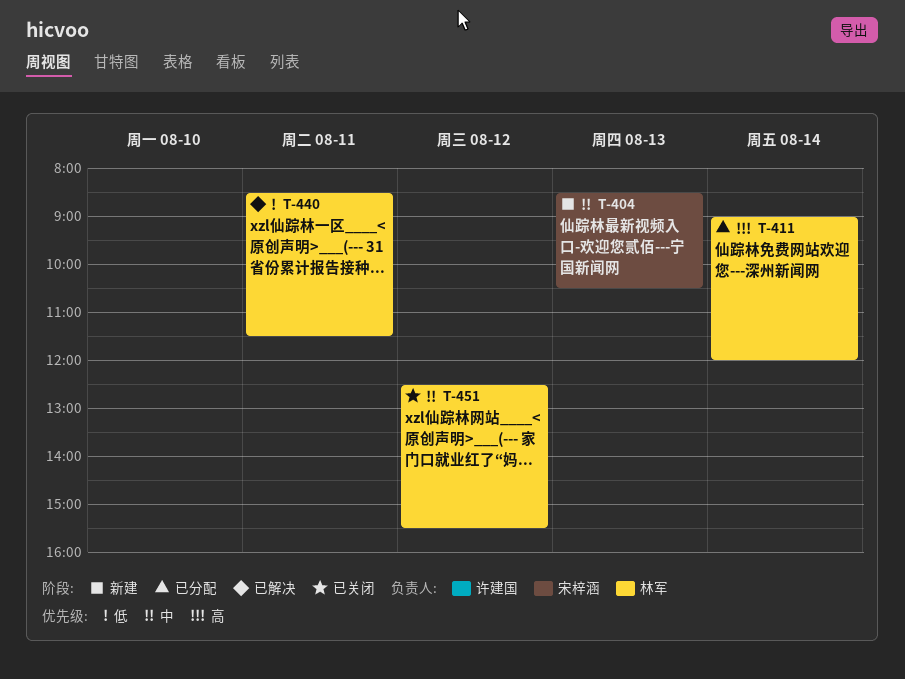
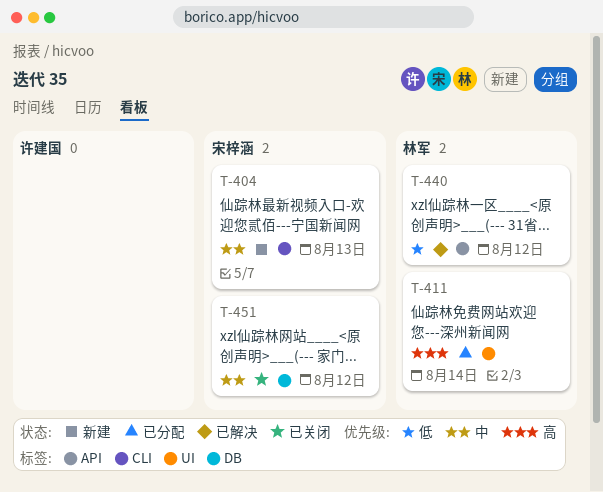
T-440, day: Aug 11 -> Aug 12
T-451, owner: 林军 -> 宋梓涵

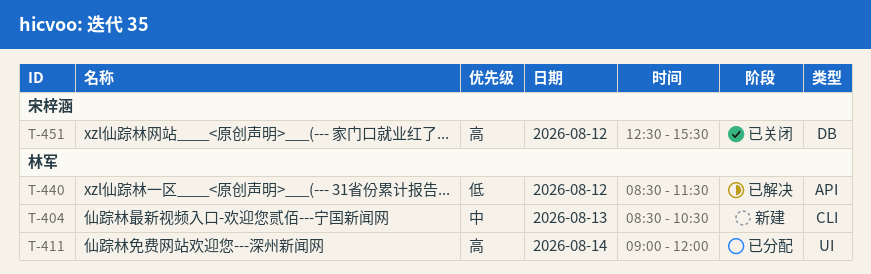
T-404, owner: 宋梓涵 -> 林军
T-451, priority: 中 -> 高

